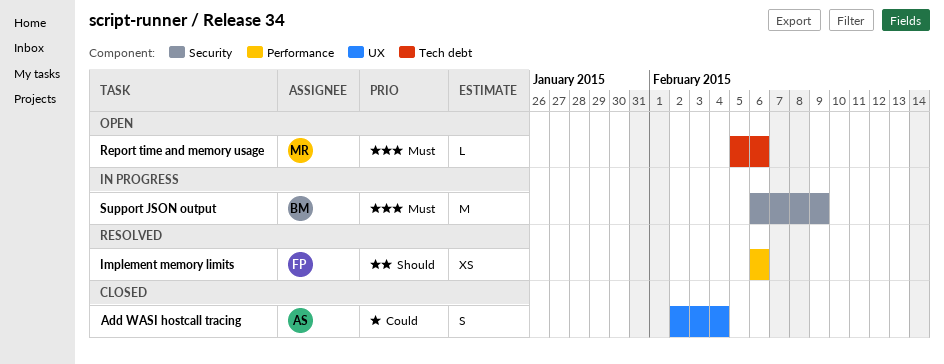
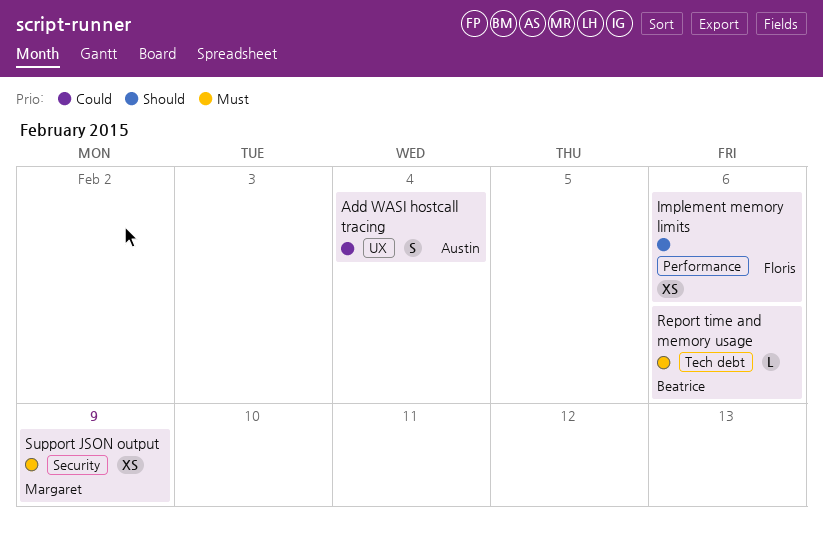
Report time and memory usage, owner: Margaret -> Beatrice
Support JSON output, owner: Beatrice -> Margaret
Support JSON output, estimate: M -> XS

